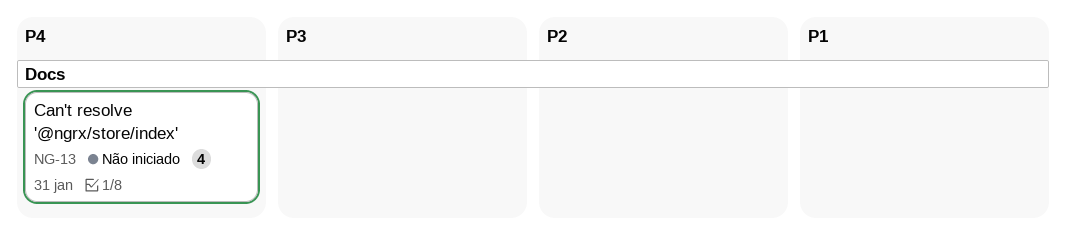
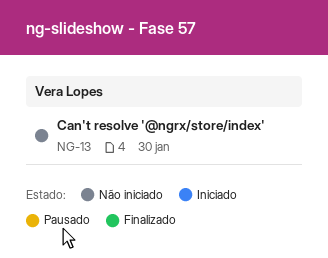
NG-13, due: Jan 31 -> Jan 30

